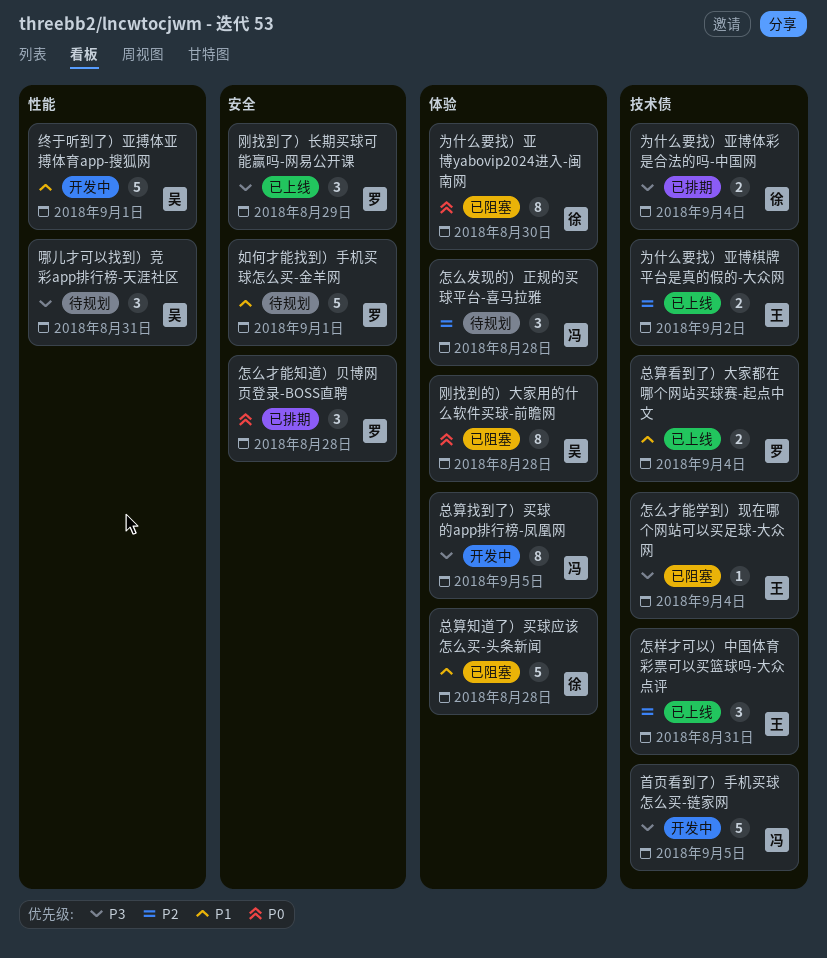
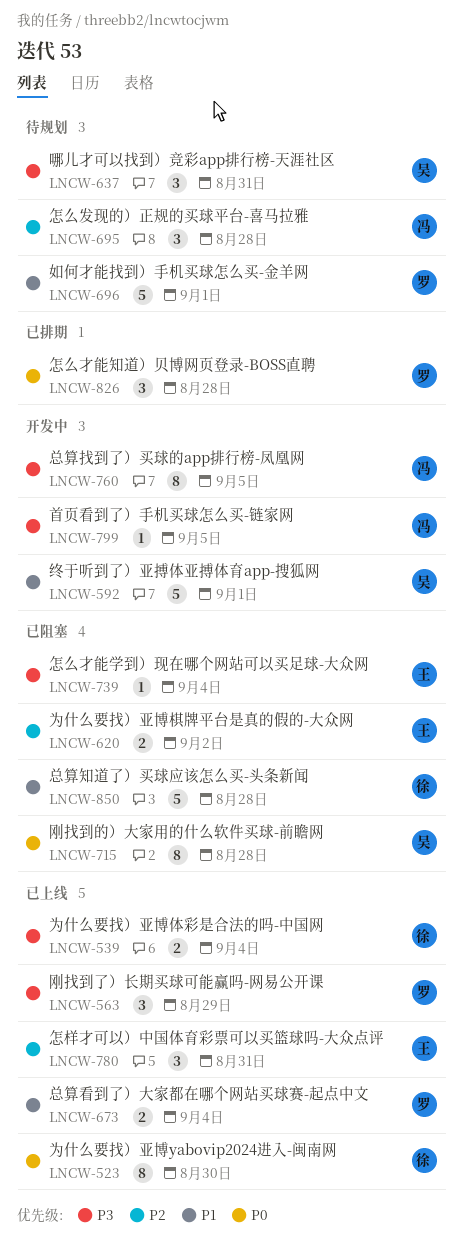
为什么要找）亚博yabovip2024进入-闽南网, status: 已阻塞 -> 已上线
为什么要找）亚博体彩是合法的吗-中国网, status: 已排期 -> 已上线
为什么要找）亚博棋牌平台是真的假的-大众网, status: 已上线 -> 已阻塞
首页看到了）手机买球怎么买-链家网, estimate: 5 -> 1

